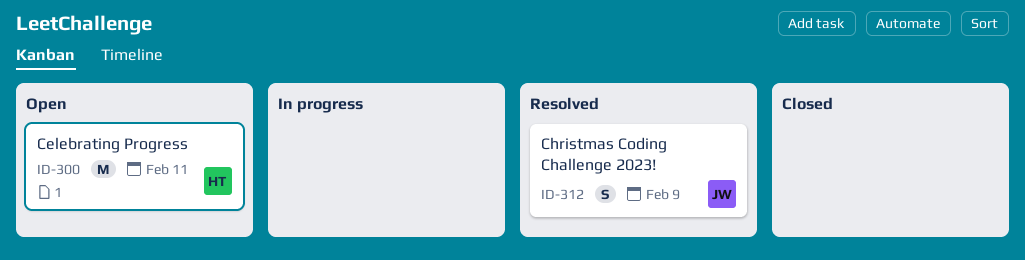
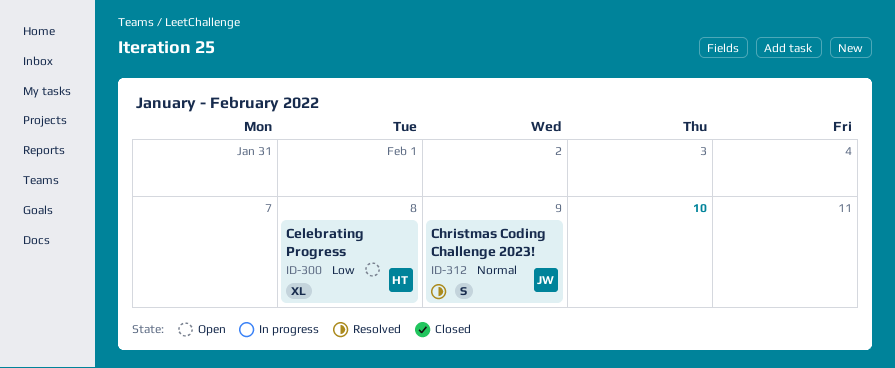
ID-300, estimate: M -> XL
ID-300, due: Feb 11 -> Feb 8

